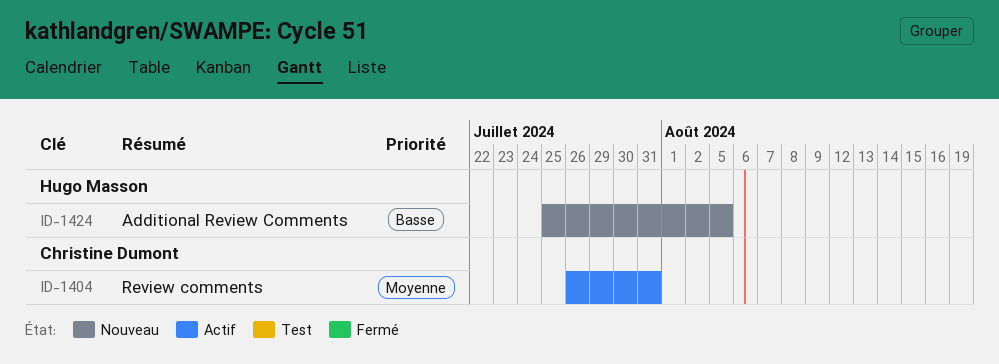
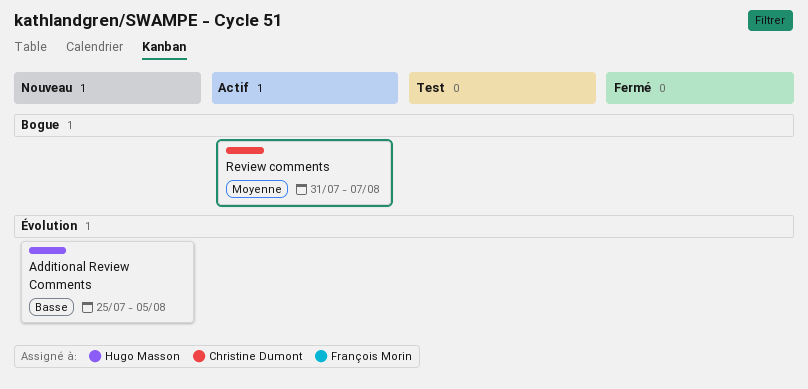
Review comments, start: Jul 26 -> Jul 31
Review comments, due: Jul 31 -> Aug 7

